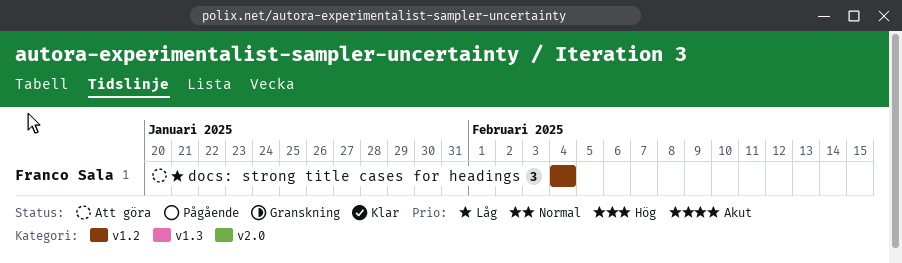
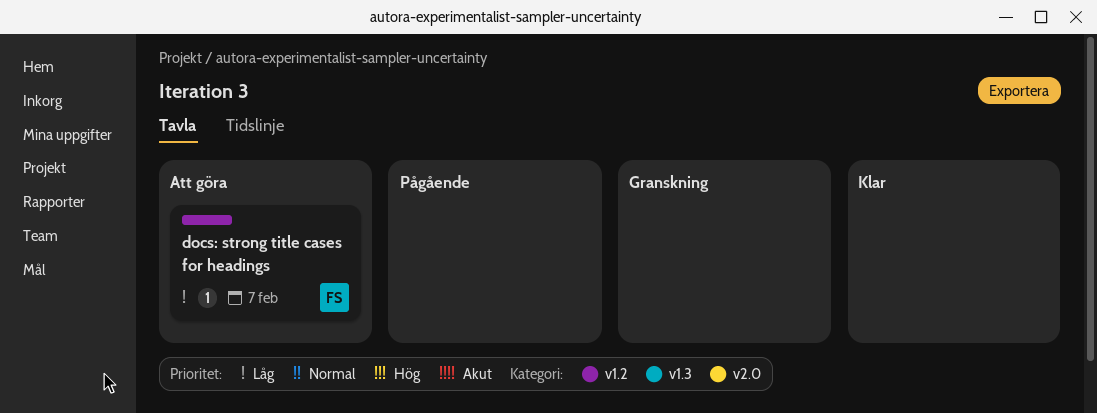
docs: strong title cases for headings, estimate: 3 -> 1
docs: strong title cases for headings, due: Feb 4 -> Feb 7

